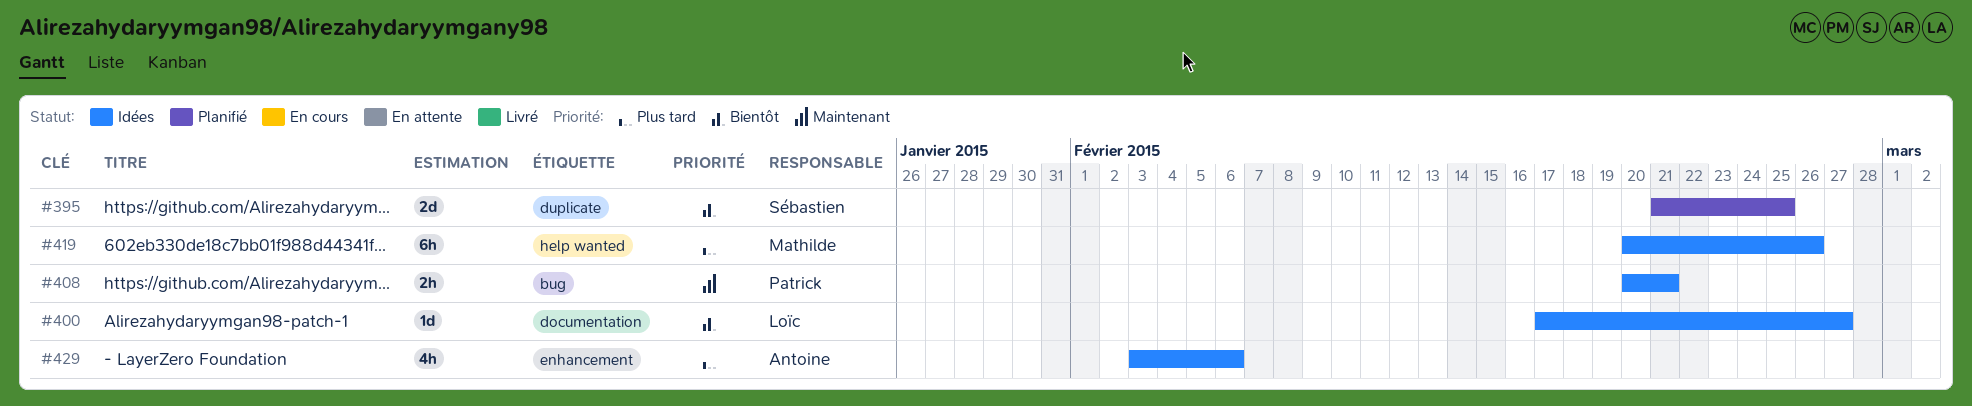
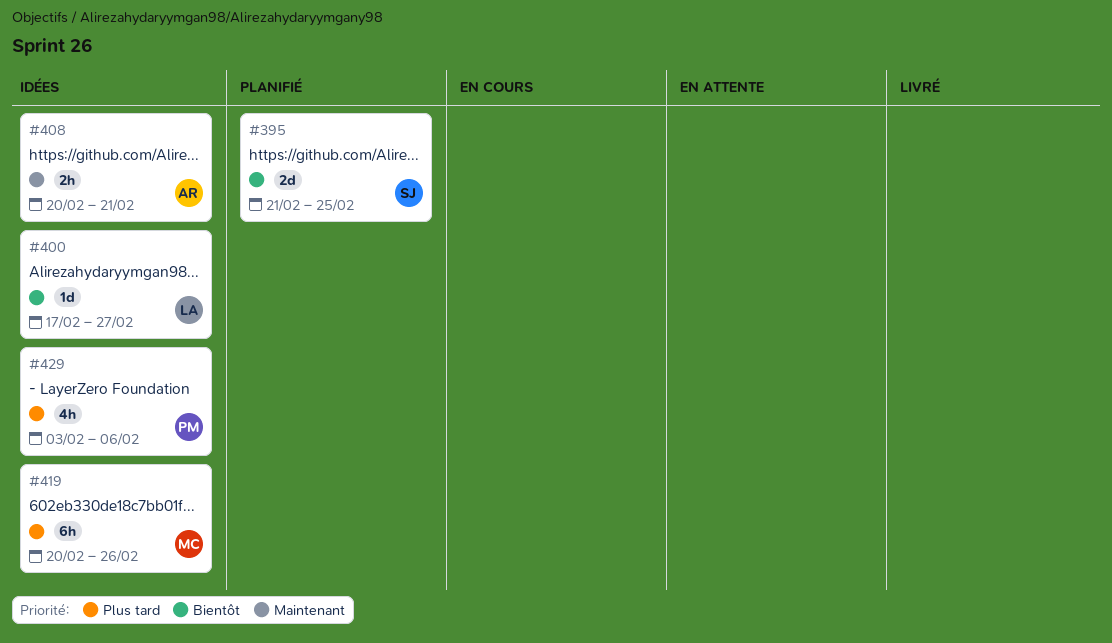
#408, owner: Patrick -> Antoine
#429, owner: Antoine -> Patrick

